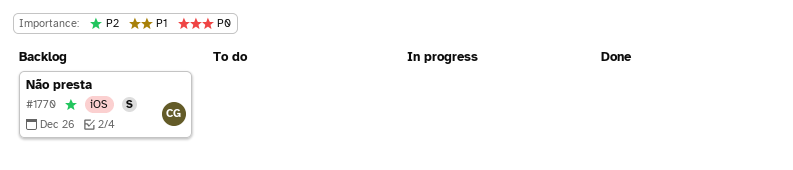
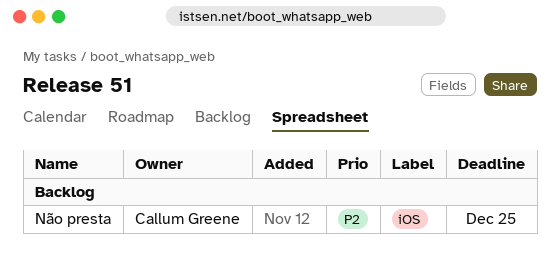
Não presta, due: Dec 26 -> Dec 25

